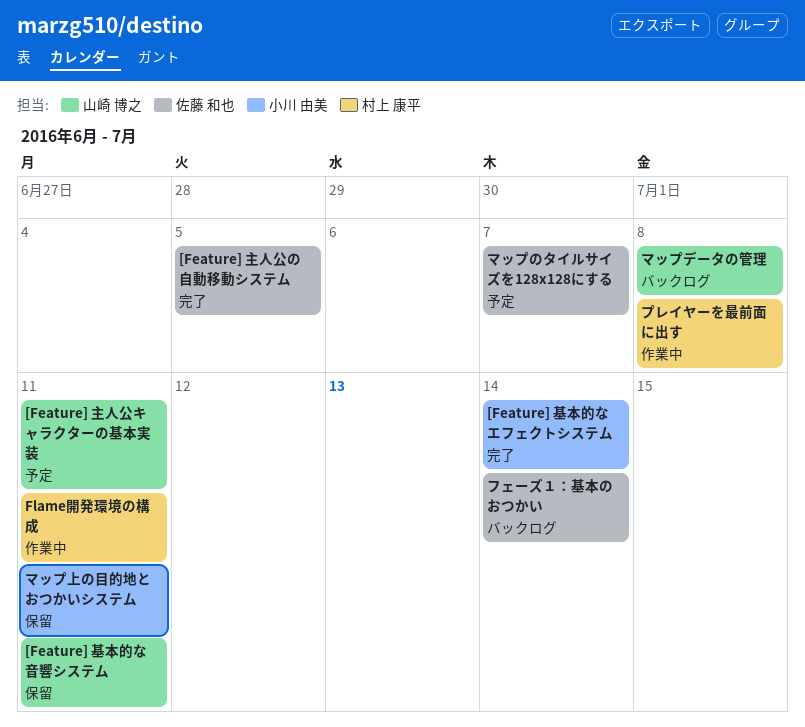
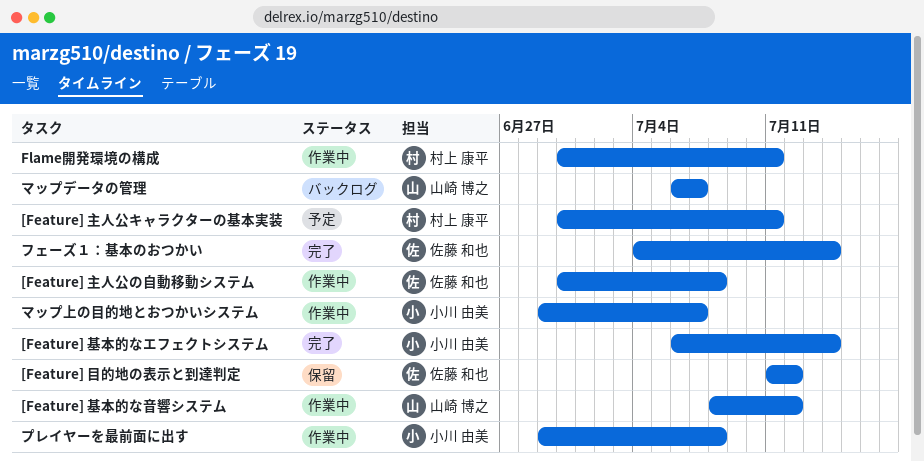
[Feature] 主人公の自動移動システム, status: 完了 -> 作業中
[Feature] 主人公の自動移動システム, due: Jul 5 -> Jul 8
[Feature] 主人公キャラクターの基本実装, owner: 山崎 博之 -> 村上 康平
[Feature] 基本的な音響システム, status: 保留 -> 作業中
[Feature] 基本的な音響システム, due: Jul 11 -> Jul 12
[Feature] 目的地の表示と到達判定: none -> present
フェーズ１：基本のおつかい, status: バックログ -> 完了
プレイヤーを最前面に出す, owner: 村上 康平 -> 小川 由美
マップのタイルサイズを128x128にする: present -> none
マップデータの管理, due: Jul 8 -> Jul 7
マップ上の目的地とおつかいシステム, status: 保留 -> 作業中
マップ上の目的地とおつかいシステム, due: Jul 11 -> Jul 7

